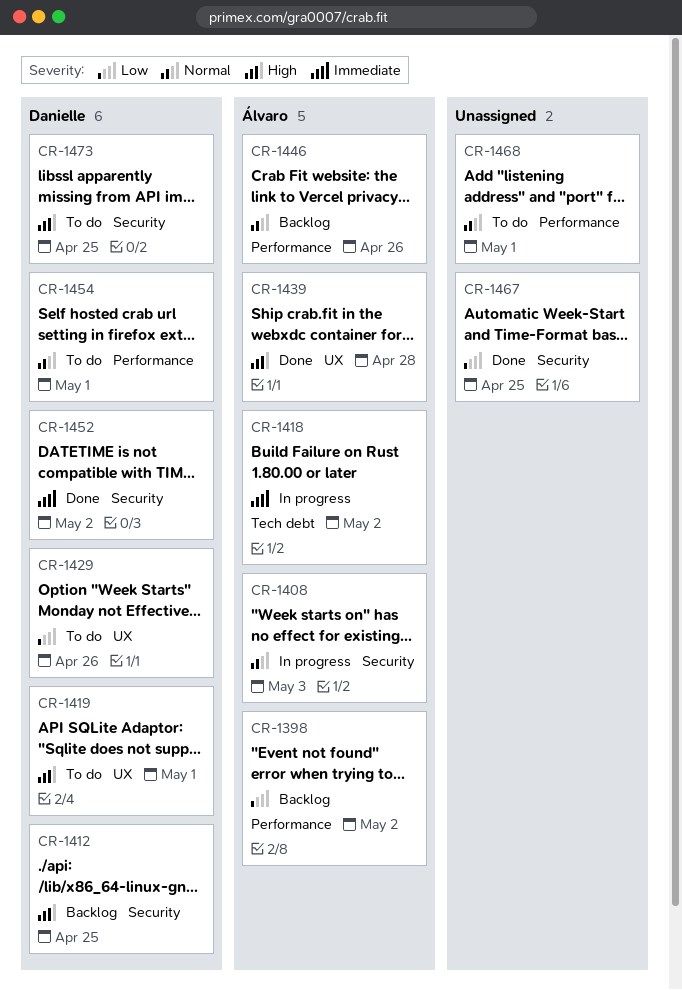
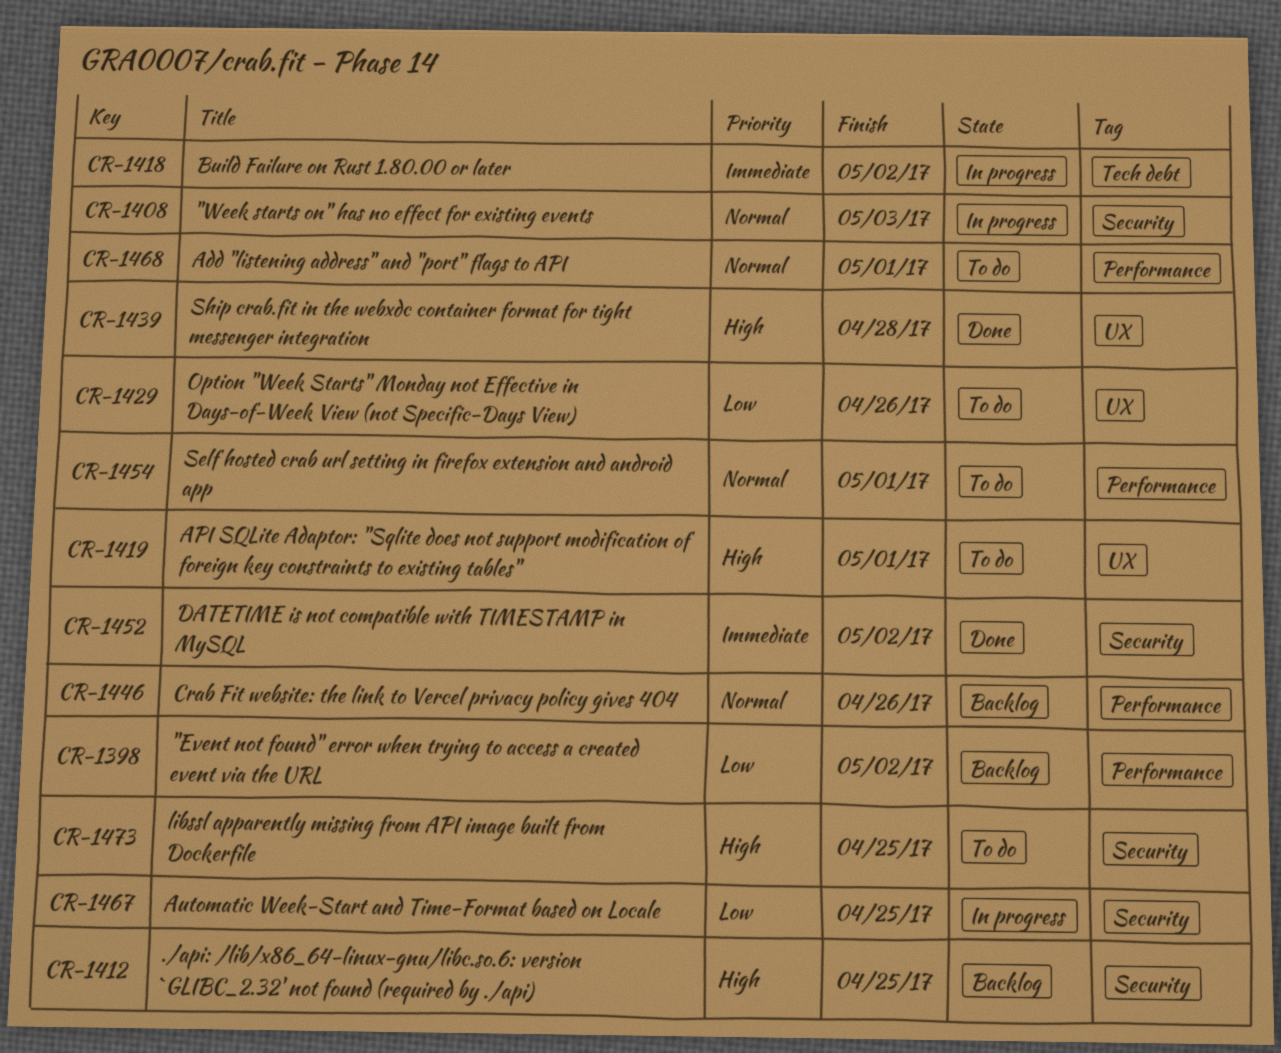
CR-1467, status: Done -> In progress

